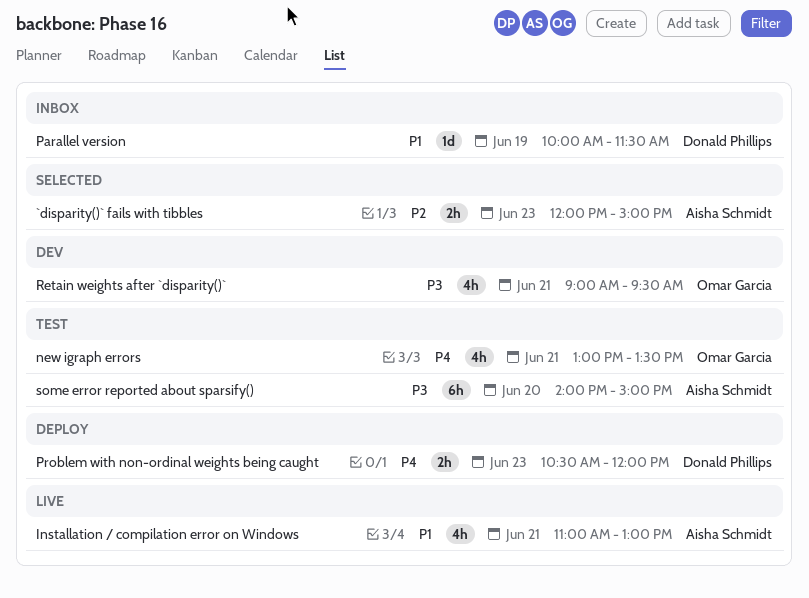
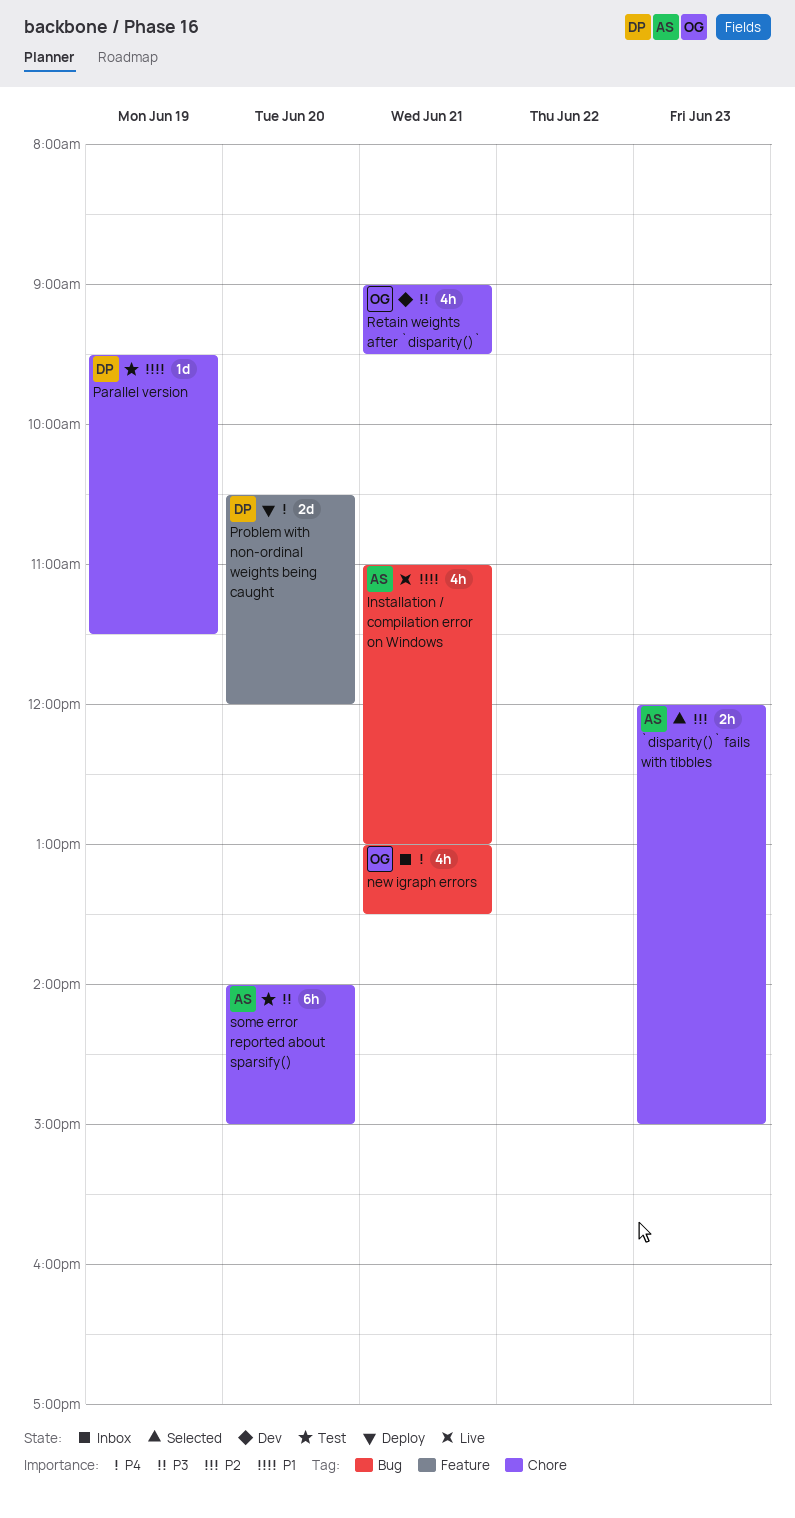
new igraph errors, status: Test -> Inbox
Parallel version, status: Inbox -> Test
Parallel version, begins: 10:00 -> 09:30
Problem with non-ordinal weights being caught, estimate: 2h -> 2d
Problem with non-ordinal weights being caught, day: Jun 23 -> Jun 20

